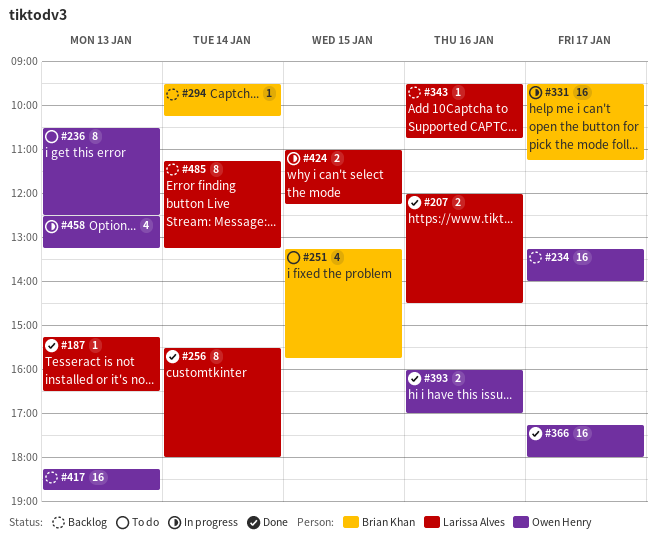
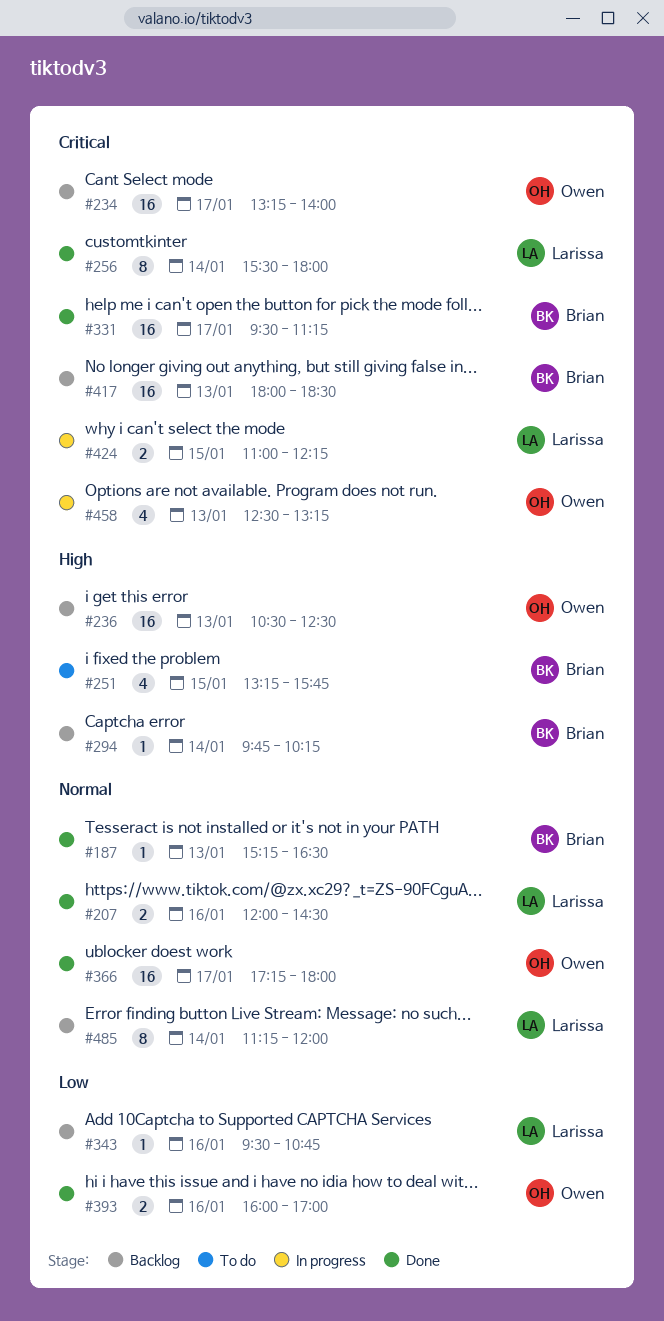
#187, owner: Larissa Alves -> Brian Khan
#236, status: To do -> Backlog
#236, estimate: 8 -> 16
#294, begins: 09:30 -> 09:45
#331, status: In progress -> Done
#417, owner: Owen Henry -> Brian Khan
#417, begins: 18:15 -> 18:00
#417, ends: 18:45 -> 18:30
#485, ends: 13:15 -> 12:00

